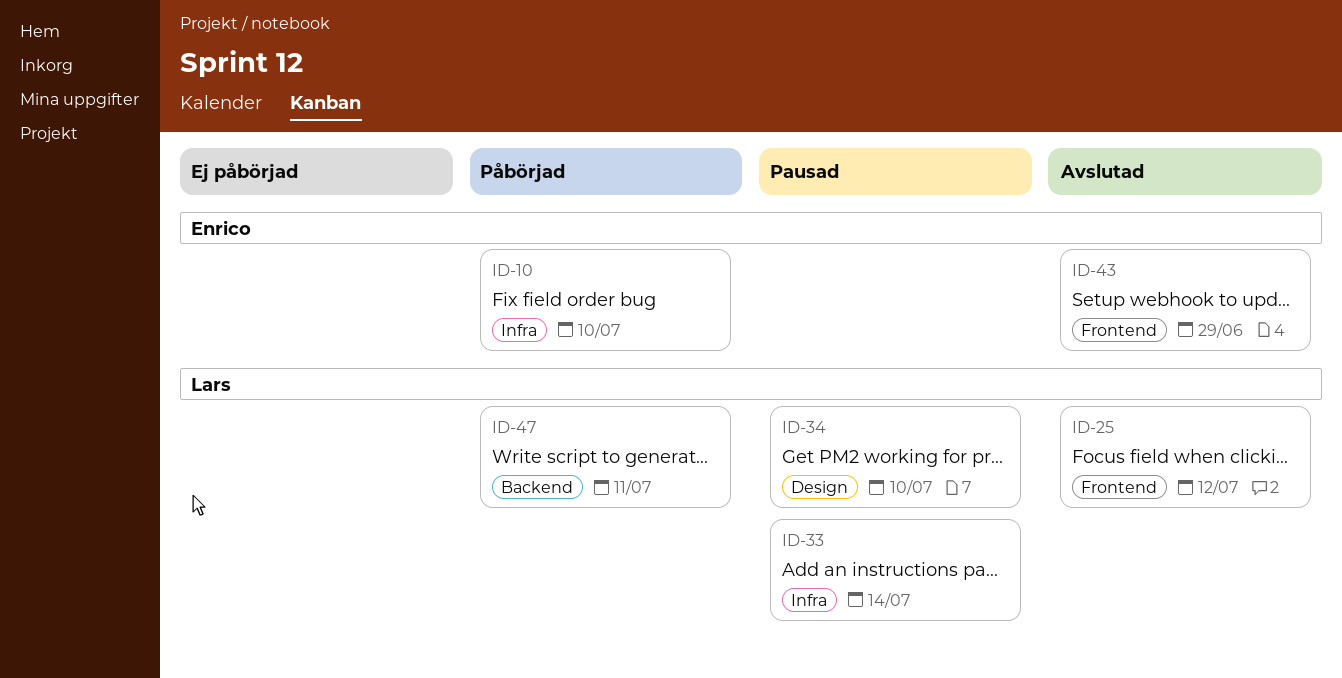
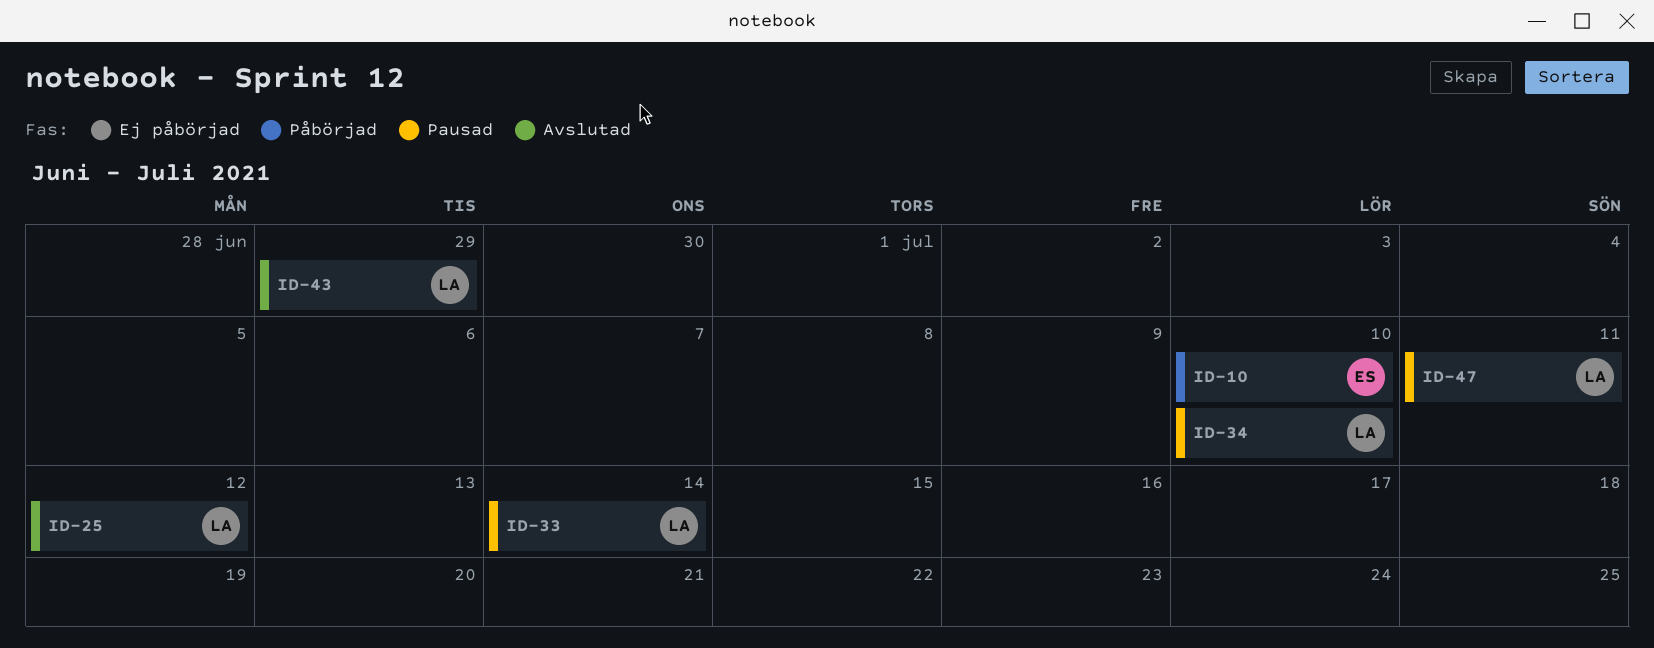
ID-43, owner: Enrico -> Lars
ID-47, status: Påbörjad -> Pausad

